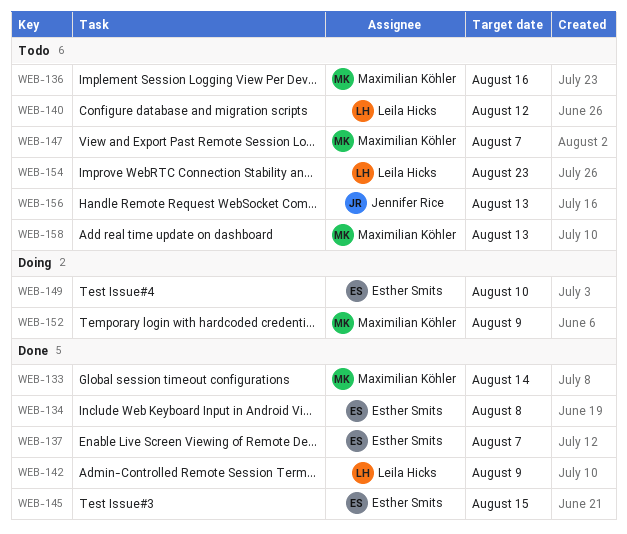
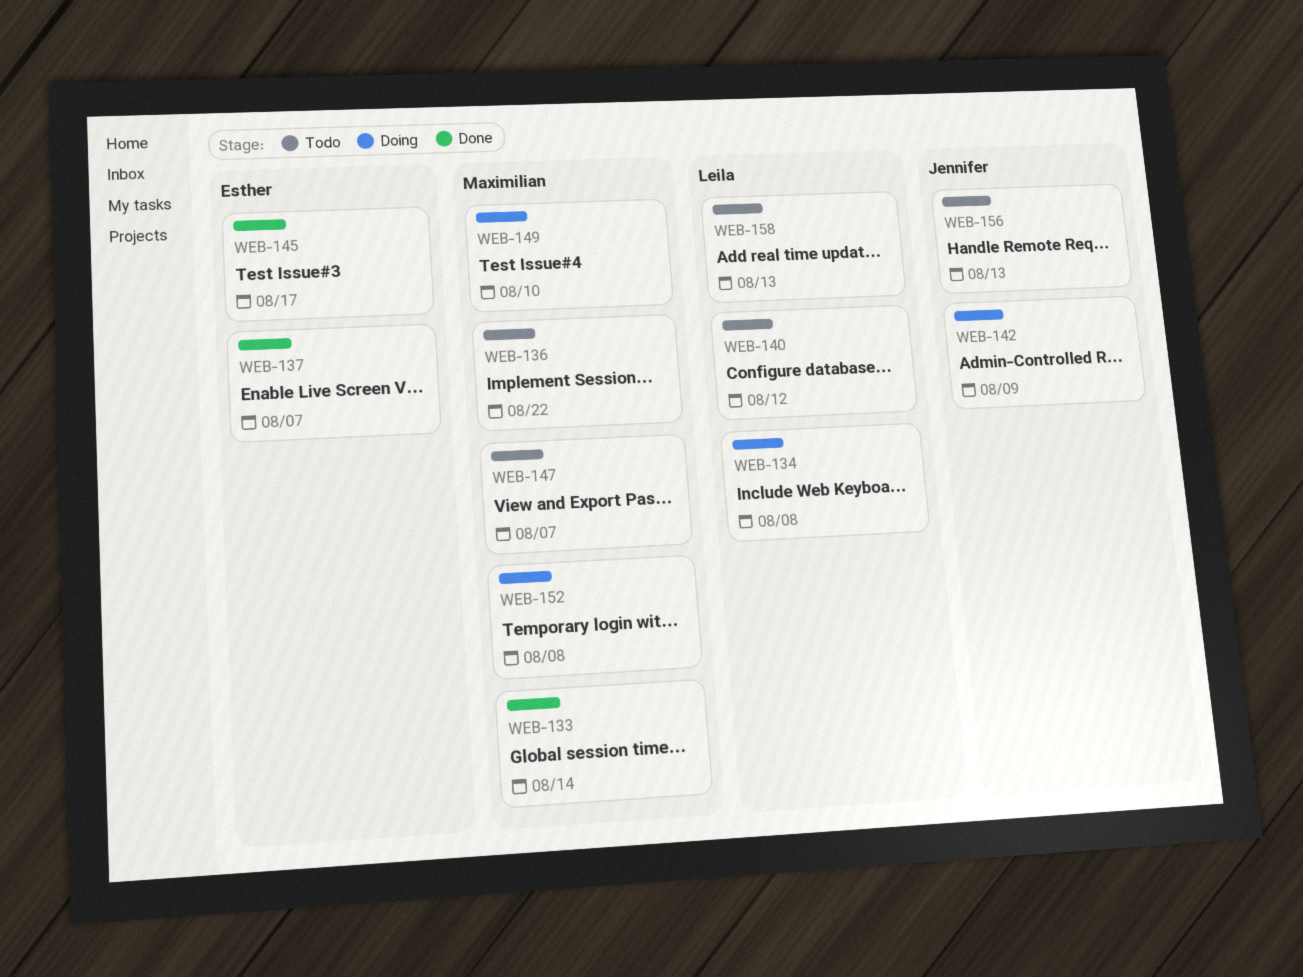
WEB-134, status: Done -> Doing
WEB-134, owner: Esther Smits -> Leila Hicks
WEB-136, due: Aug 16 -> Aug 22
WEB-142, status: Done -> Doing
WEB-142, owner: Leila Hicks -> Jennifer Rice
WEB-145, due: Aug 15 -> Aug 17
WEB-149, owner: Esther Smits -> Maximilian Köhler
WEB-152, due: Aug 9 -> Aug 8
WEB-154: present -> none
WEB-158, owner: Maximilian Köhler -> Leila Hicks

